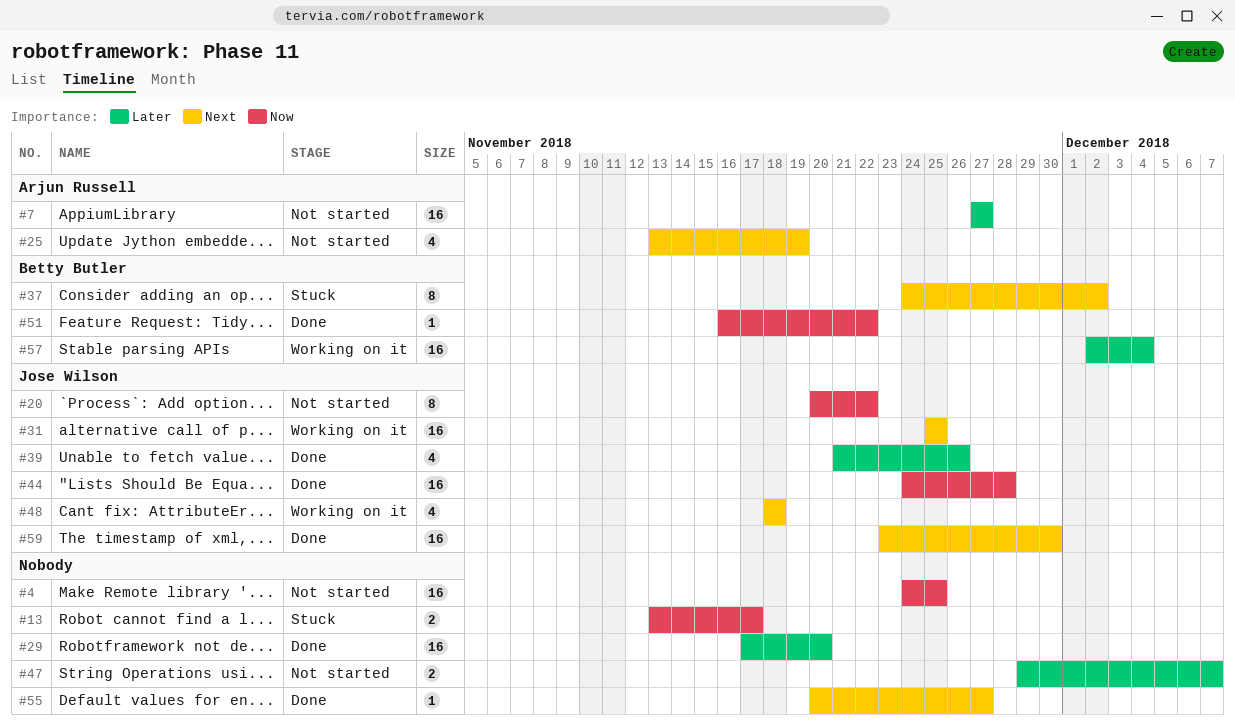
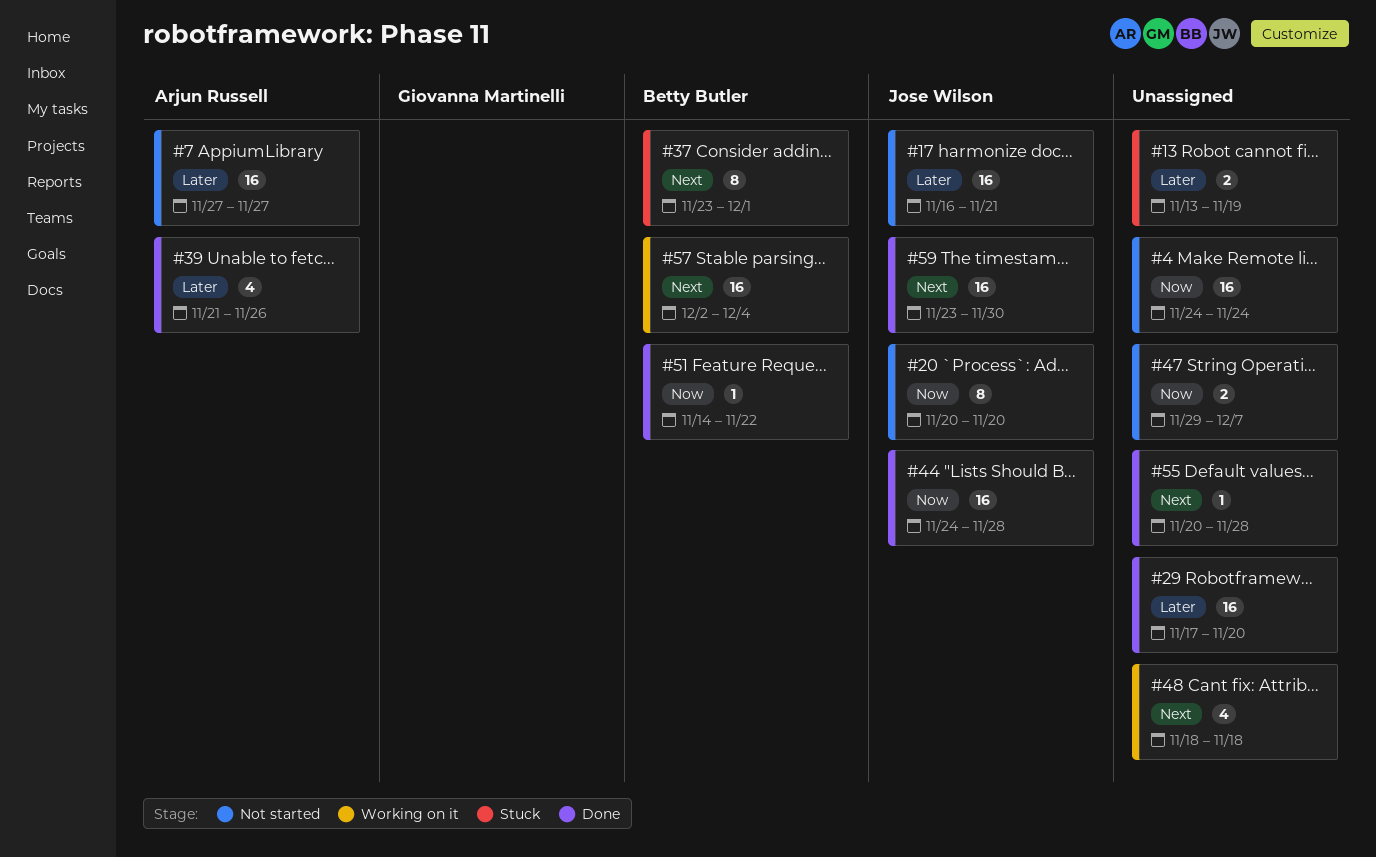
#4, due: Nov 25 -> Nov 24
#13, priority: Now -> Later
#13, due: Nov 17 -> Nov 19
#17: none -> present
#20, due: Nov 22 -> Nov 20
#25: present -> none
#31: present -> none
#37, start: Nov 24 -> Nov 23
#37, due: Dec 2 -> Dec 1
#39, owner: Jose Wilson -> Arjun Russell
#47, priority: Later -> Now
#48, owner: Jose Wilson -> none
#51, start: Nov 16 -> Nov 14
#55, due: Nov 27 -> Nov 28
#57, priority: Later -> Next

